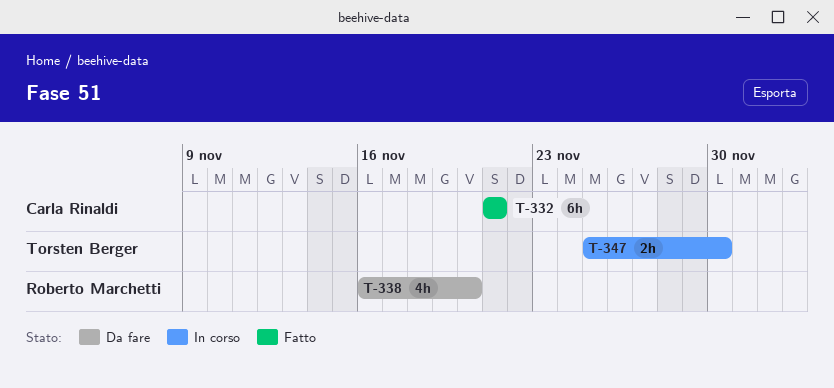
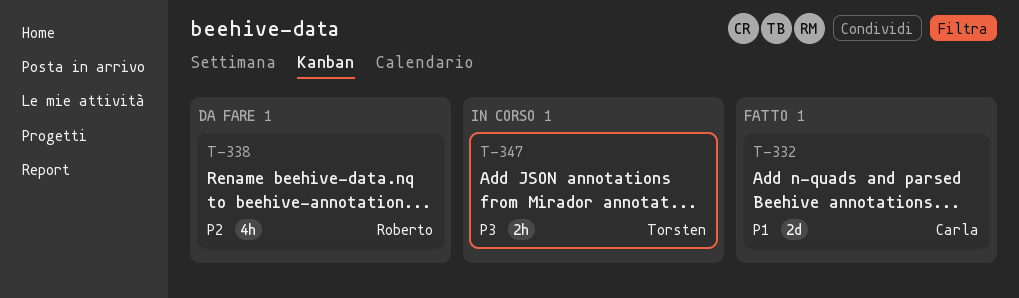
T-332, estimate: 6h -> 2d

